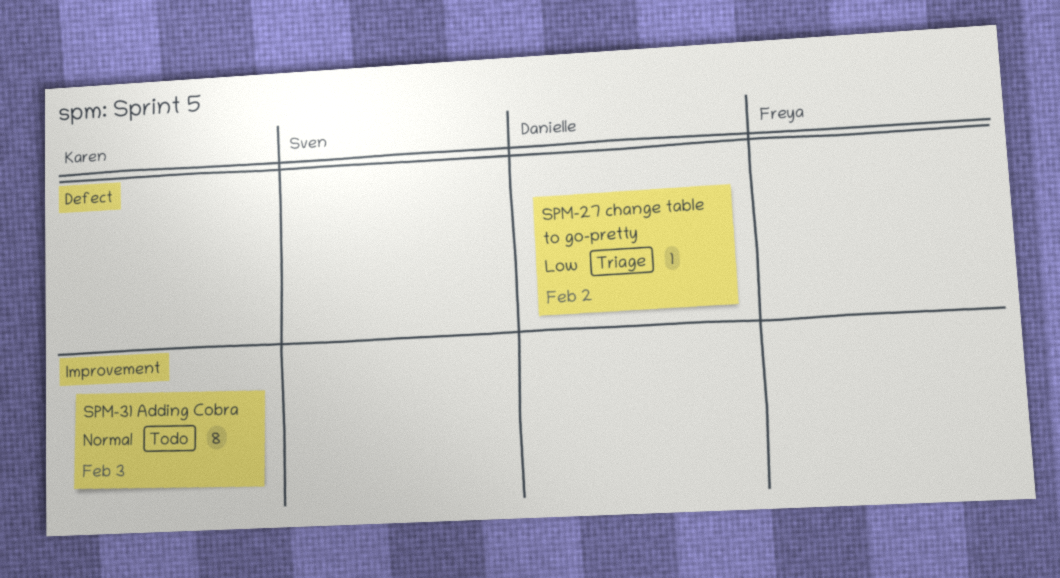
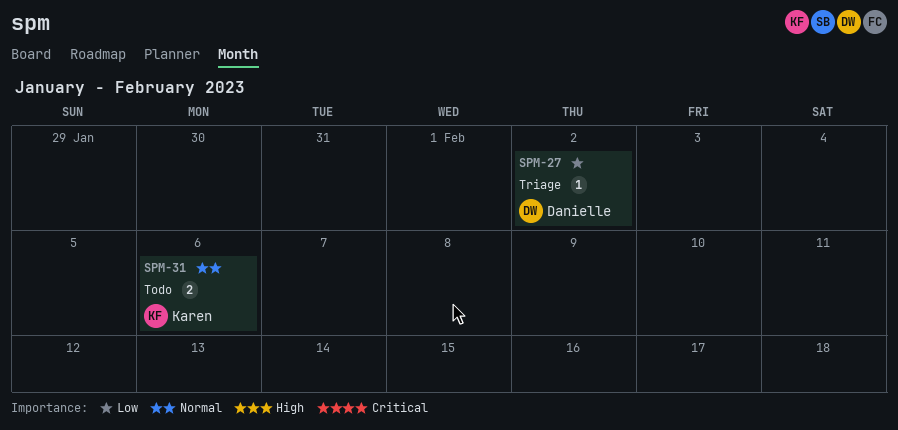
SPM-31, estimate: 8 -> 2
SPM-31, due: Feb 3 -> Feb 6

